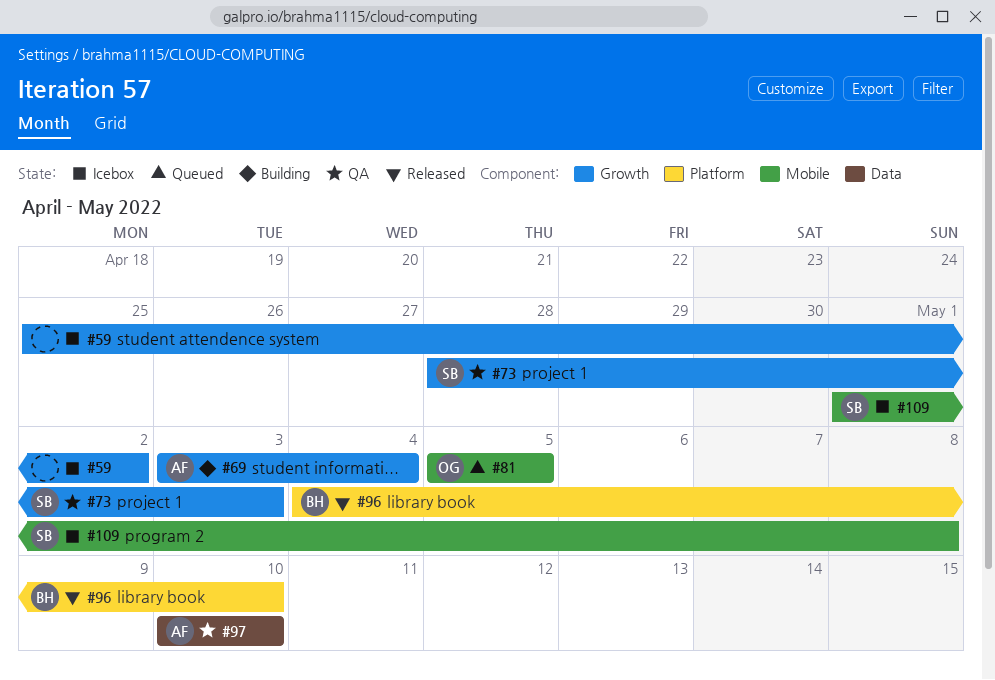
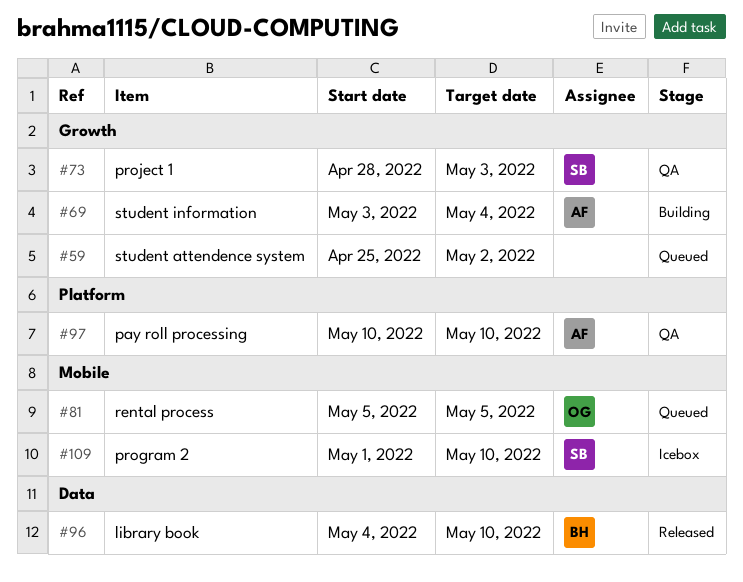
#59, status: Icebox -> Queued
#96, label: Platform -> Data
#97, label: Data -> Platform
#109, due: May 8 -> May 10

